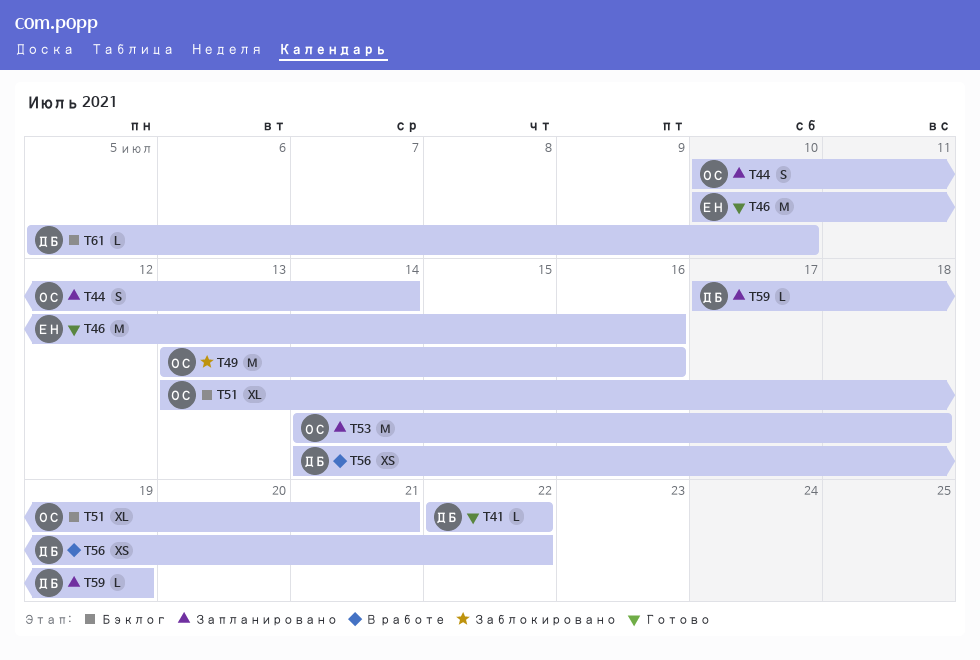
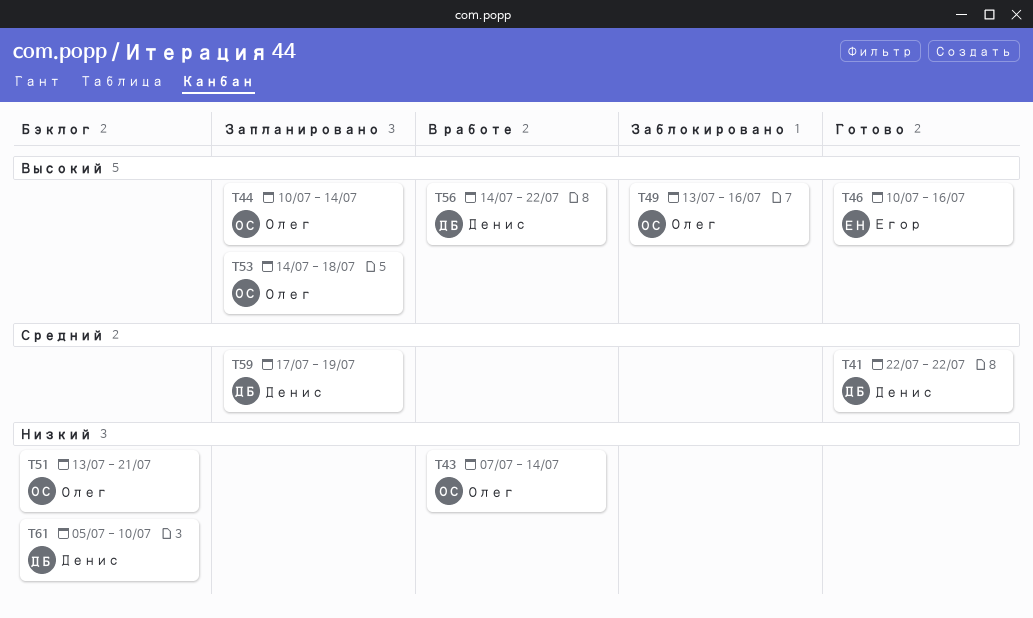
T43: none -> present

